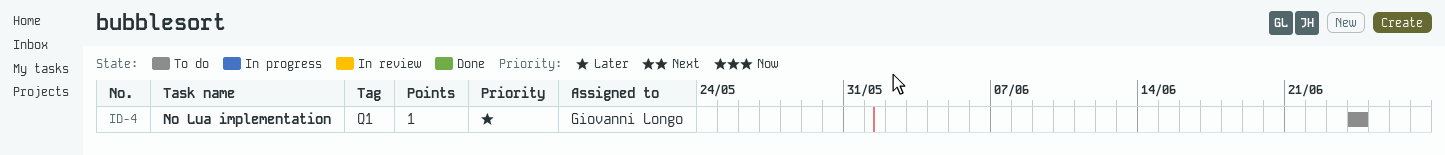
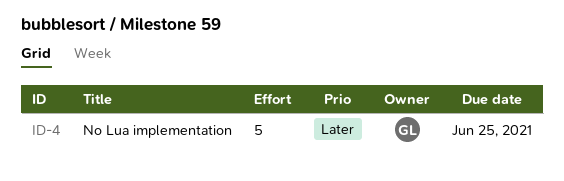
ID-4, estimate: 1 -> 5
ID-4, due: Jun 24 -> Jun 25

